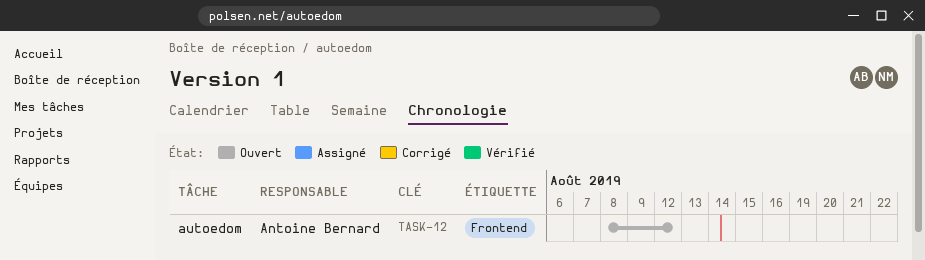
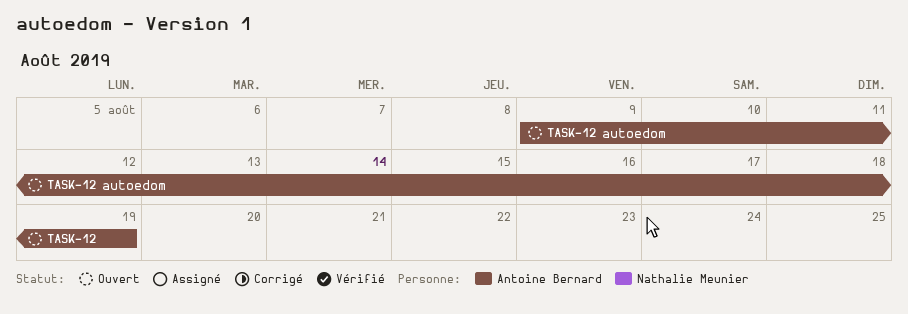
TASK-12, start: Aug 8 -> Aug 9
TASK-12, due: Aug 12 -> Aug 19

